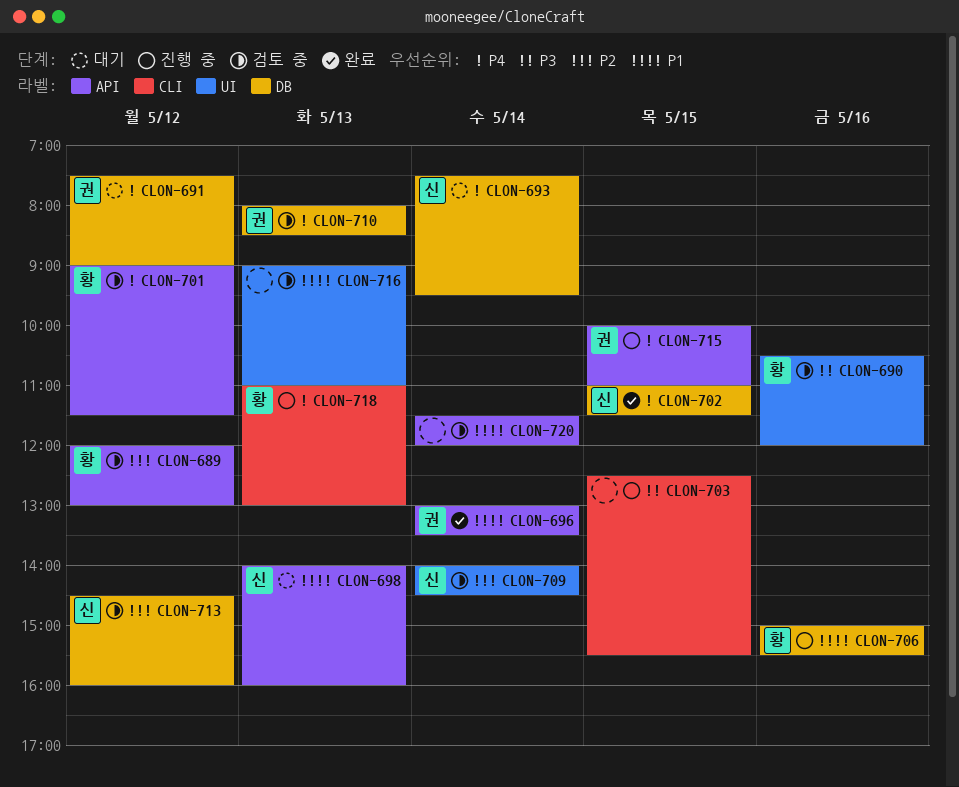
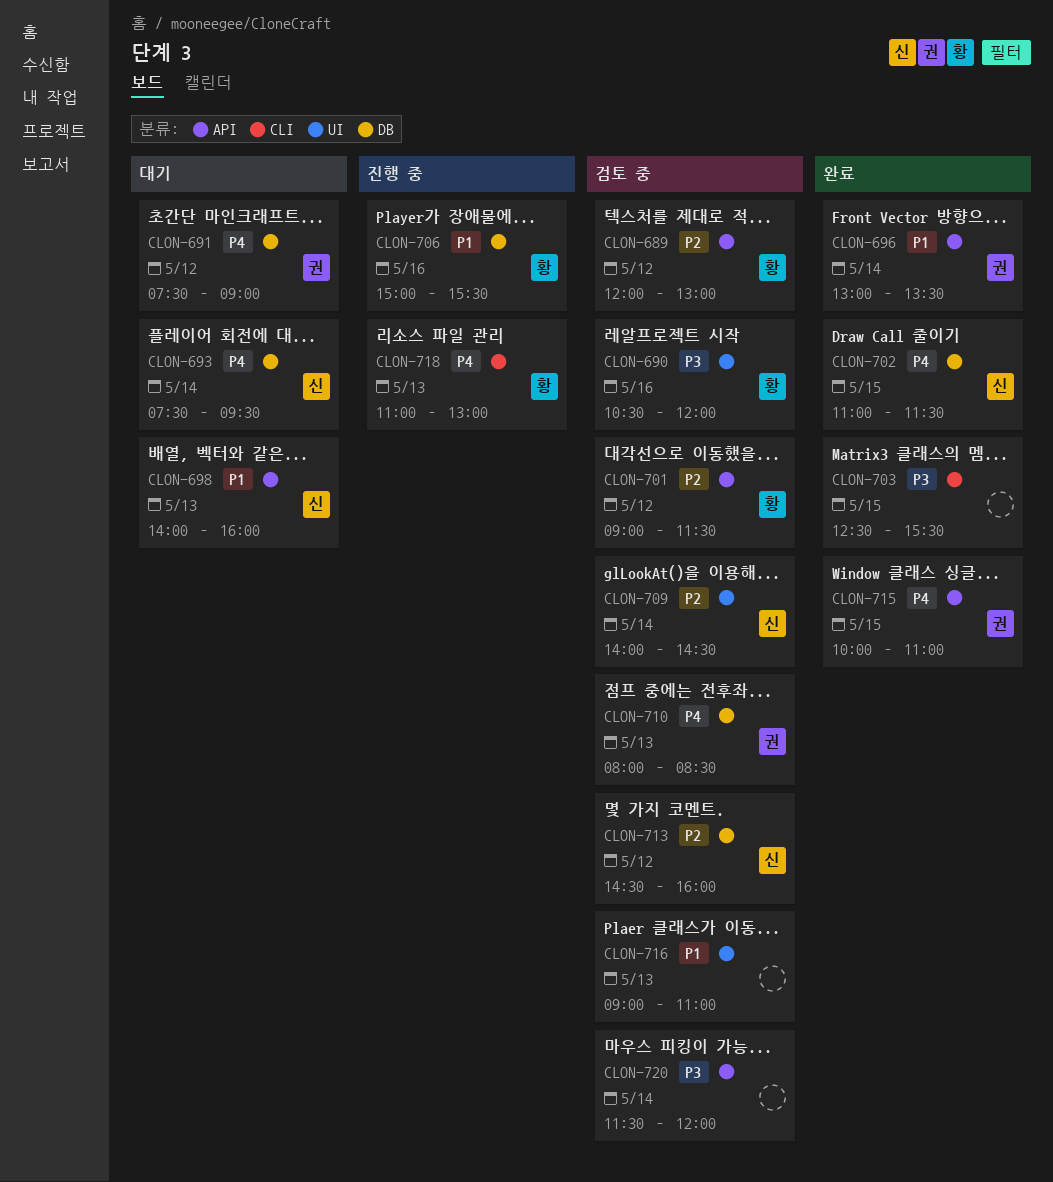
CLON-701, priority: P4 -> P2
CLON-703, status: 진행 중 -> 완료
CLON-715, status: 진행 중 -> 완료
CLON-720, priority: P1 -> P3

